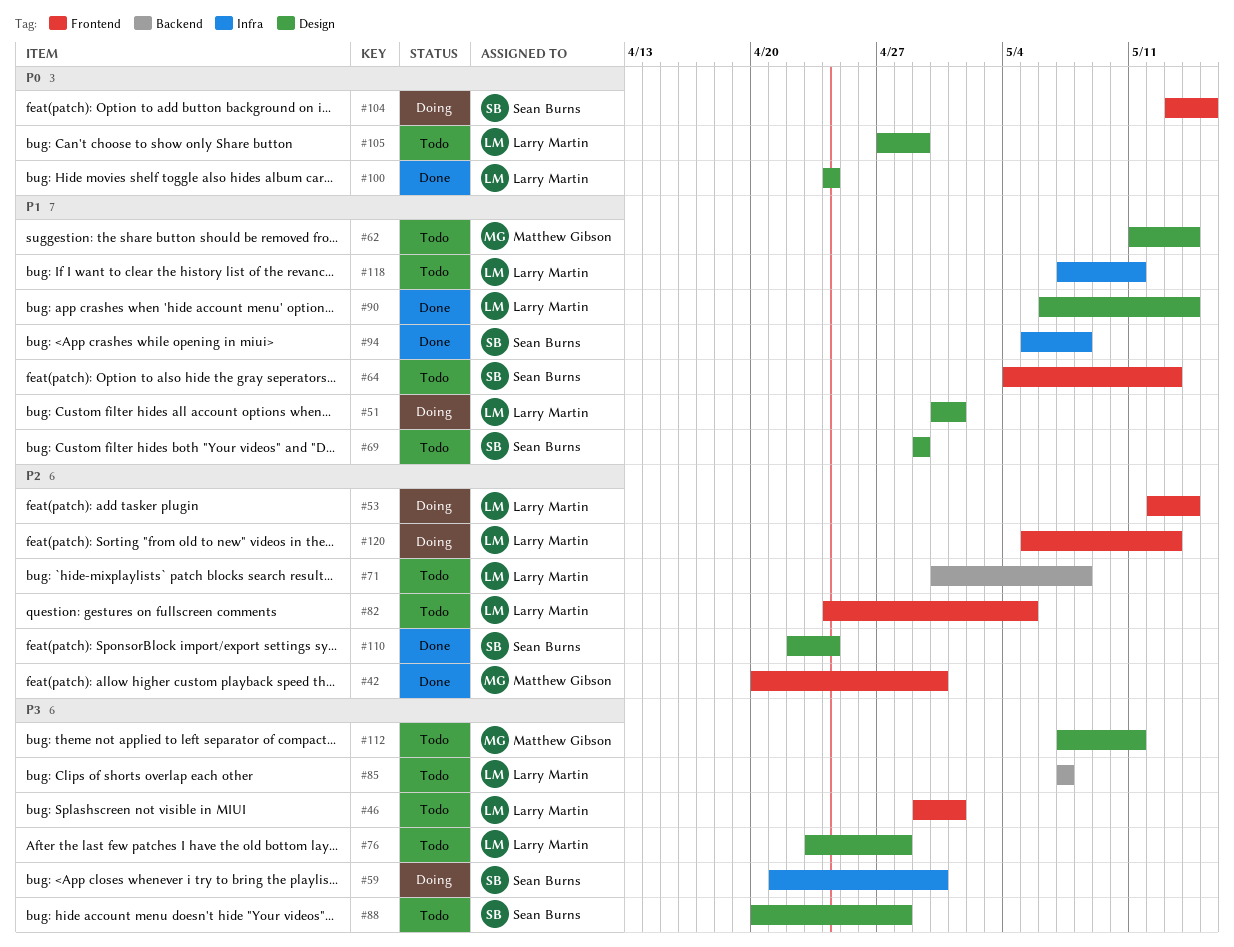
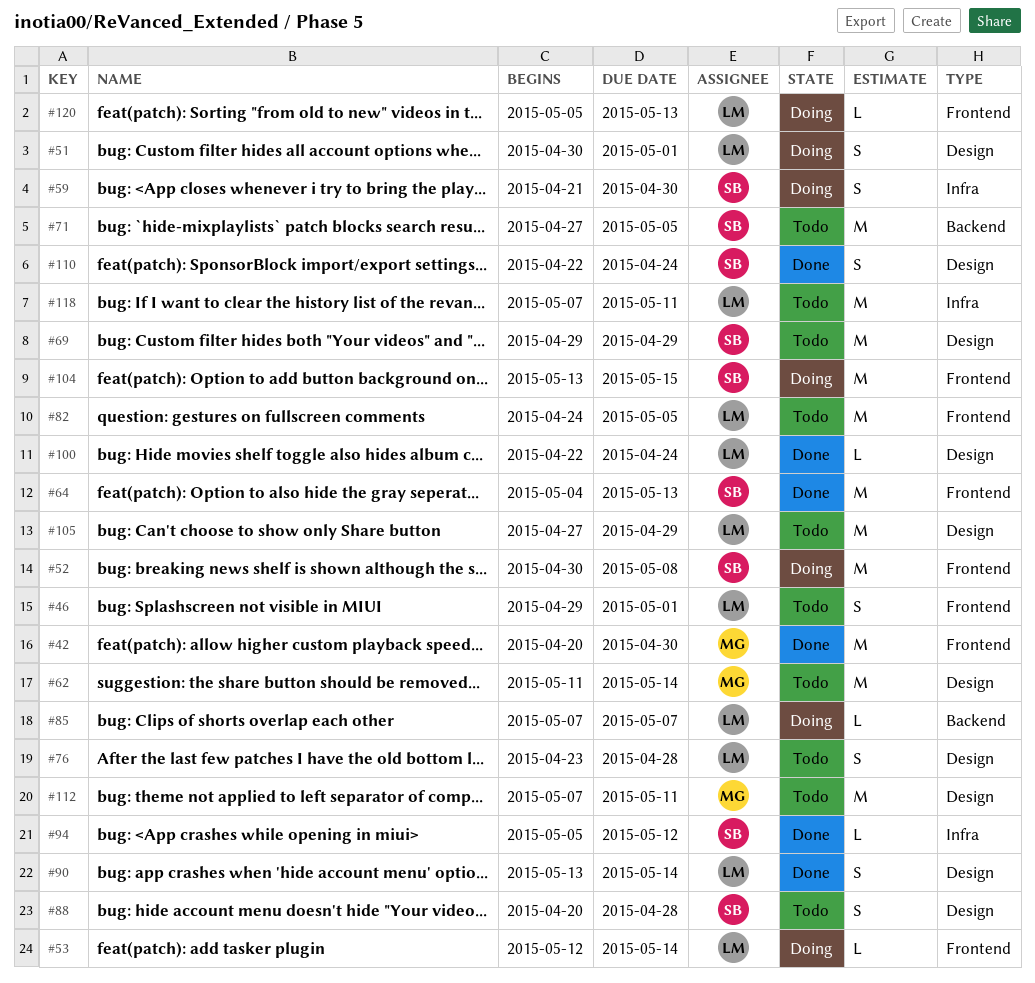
#52: none -> present
#64, status: Todo -> Done
#71, owner: Larry Martin -> Sean Burns
#71, start: Apr 30 -> Apr 27
#71, due: May 8 -> May 5
#85, status: Todo -> Doing
#90, start: May 6 -> May 13
#94, due: May 8 -> May 12
#100, start: Apr 24 -> Apr 22

